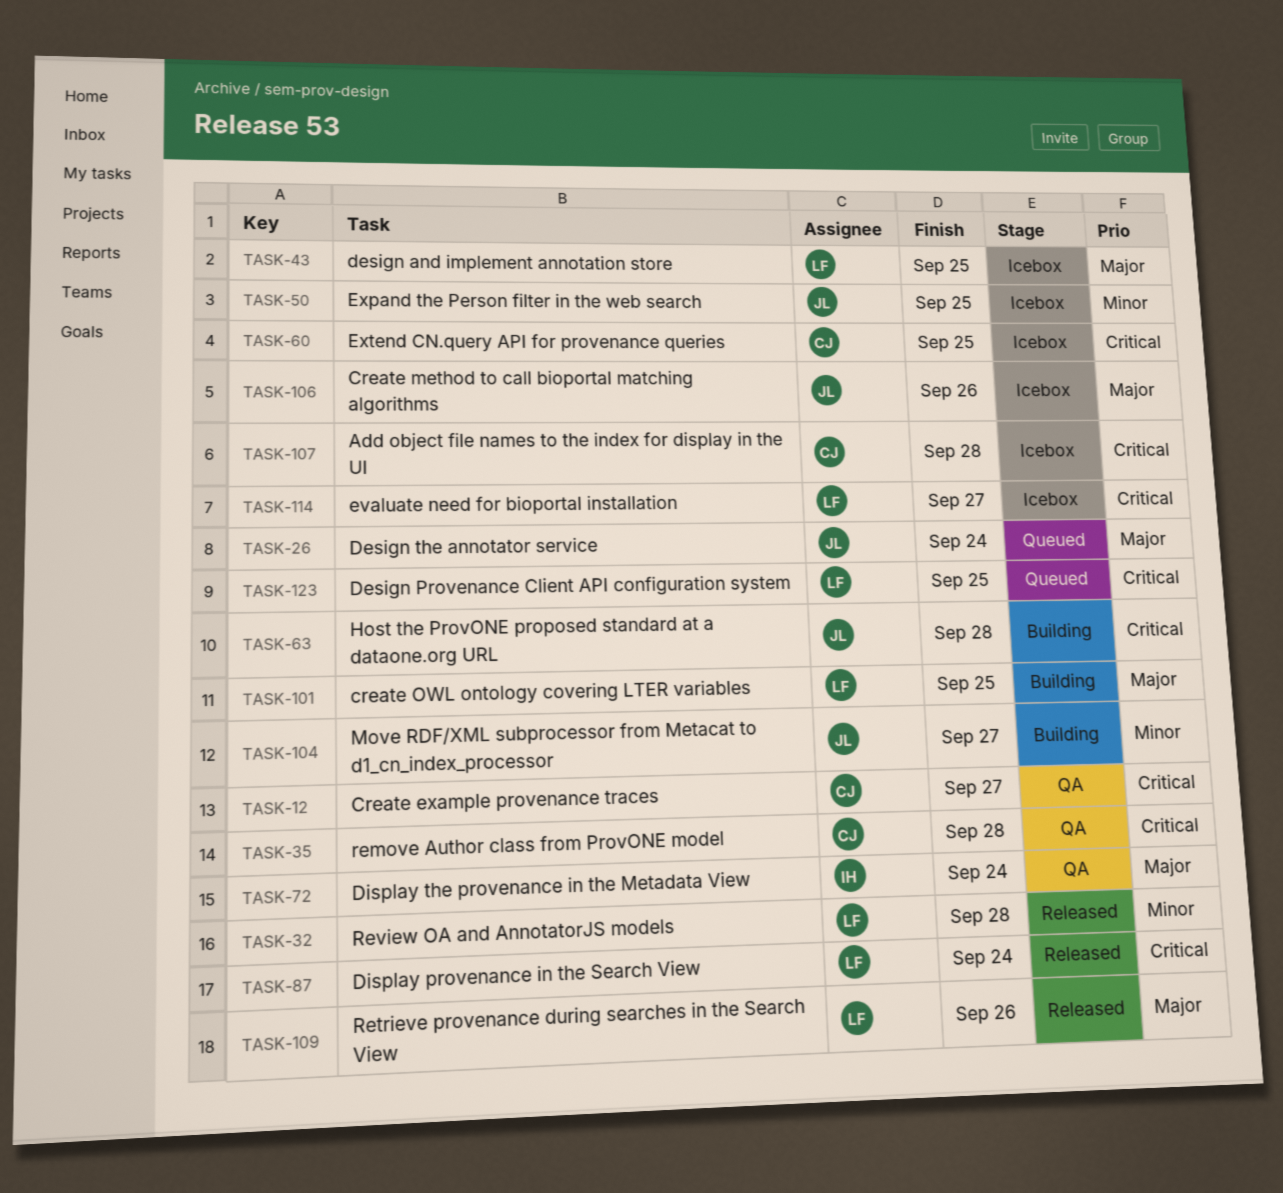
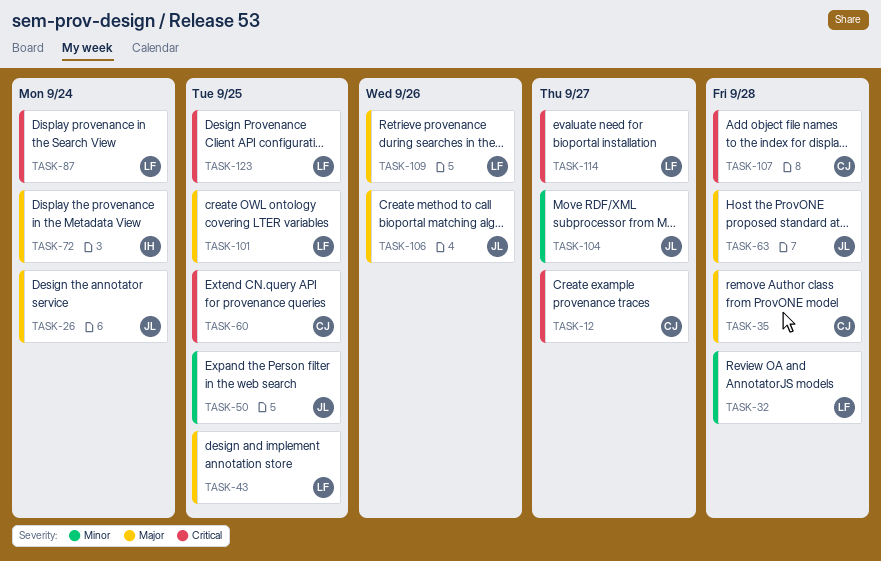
TASK-35, priority: Critical -> Major
TASK-63, priority: Critical -> Major

